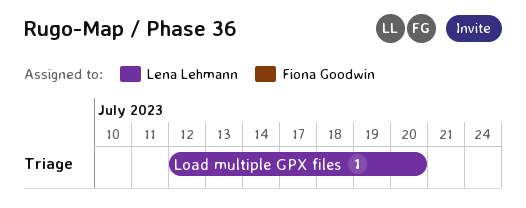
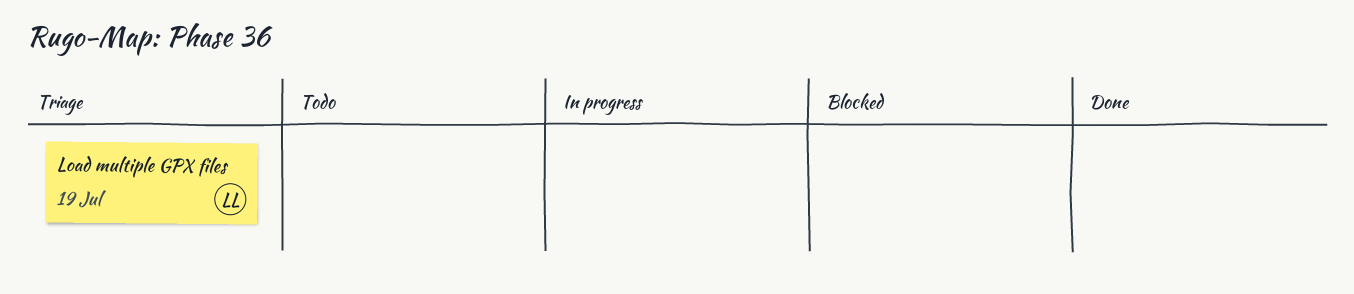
Load multiple GPX files, due: Jul 20 -> Jul 19

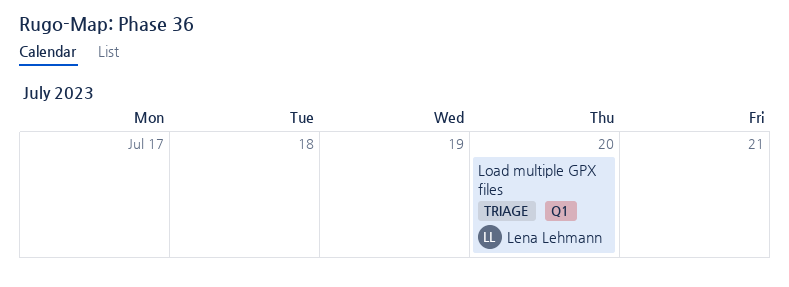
Load multiple GPX files, due: Jul 19 -> Jul 20

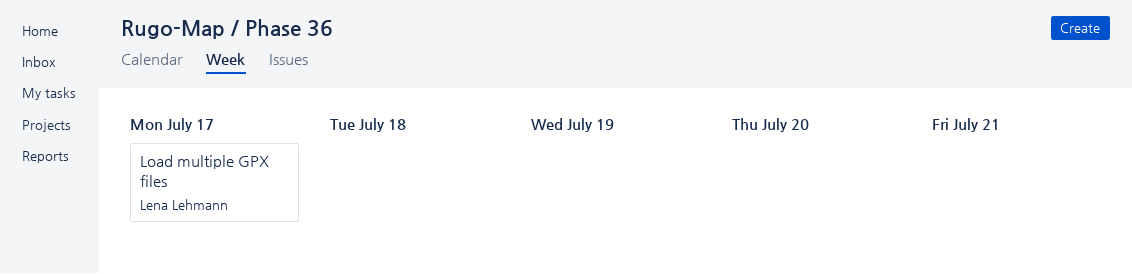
Load multiple GPX files, due: Jul 20 -> Jul 17

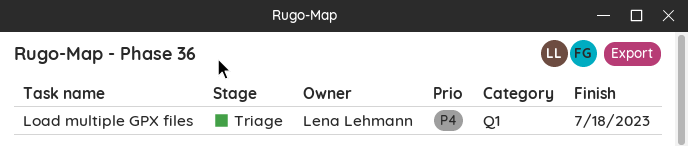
Load multiple GPX files, due: Jul 17 -> Jul 18

